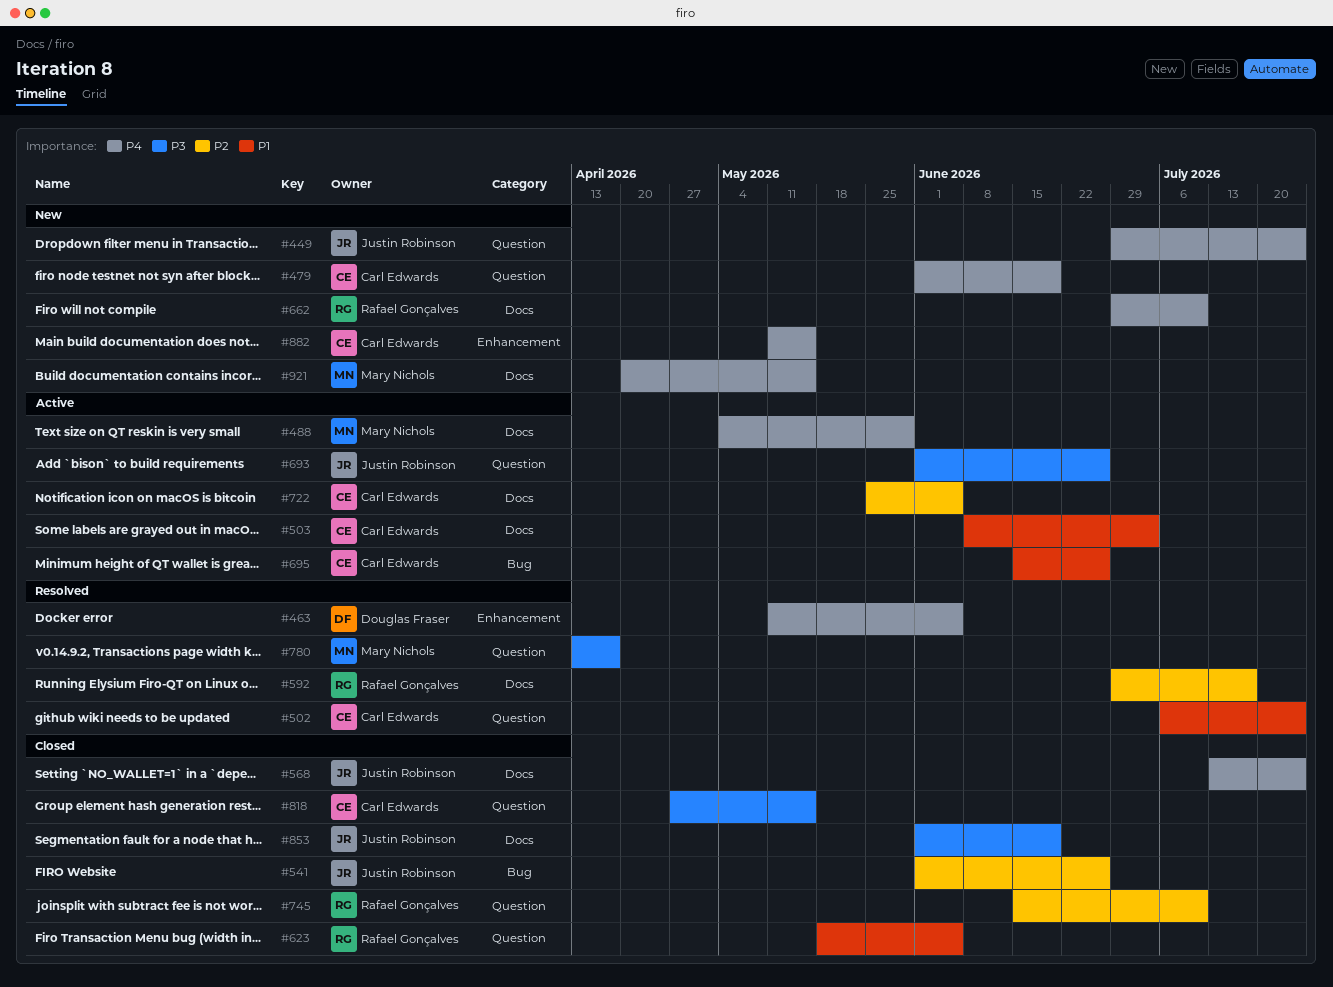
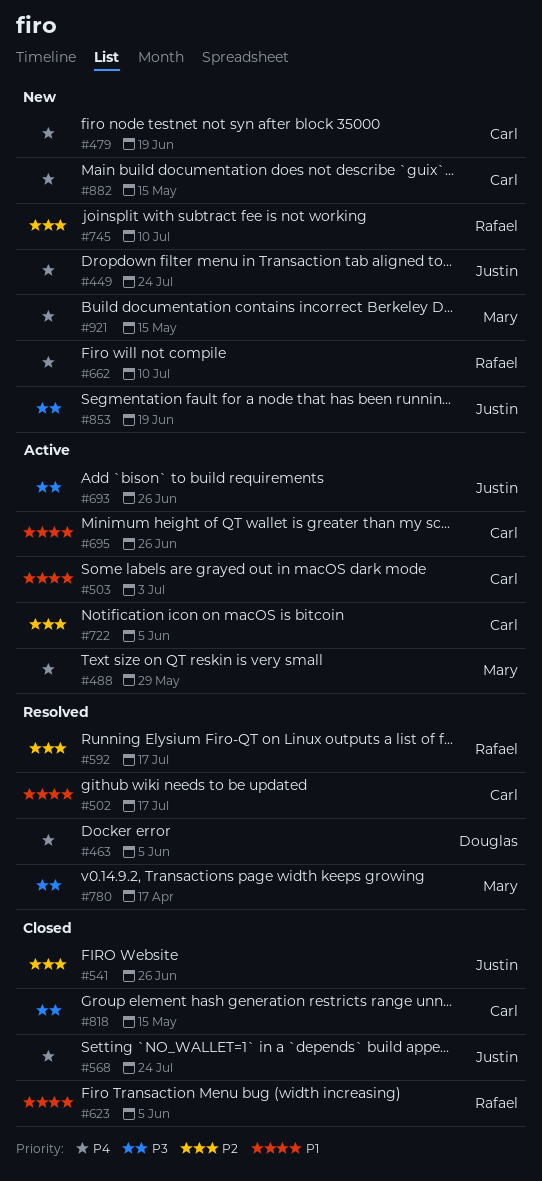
#502, due: Jul 24 -> Jul 17
#745, status: Closed -> New
#853, status: Closed -> New

